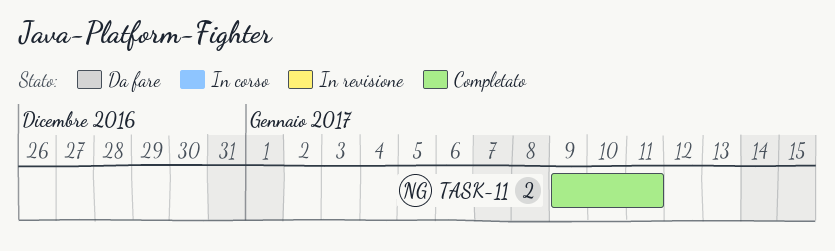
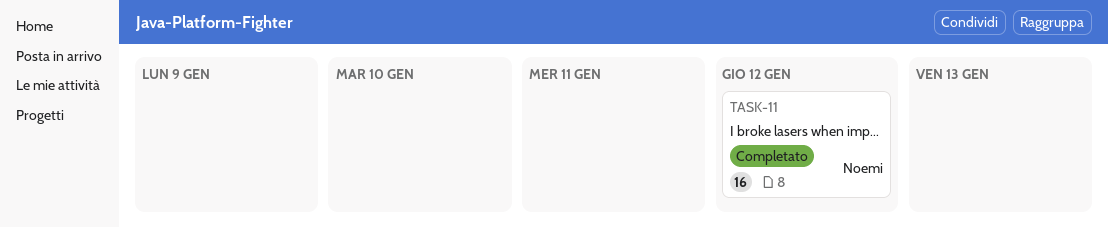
TASK-11, estimate: 2 -> 16
TASK-11, due: Jan 11 -> Jan 12

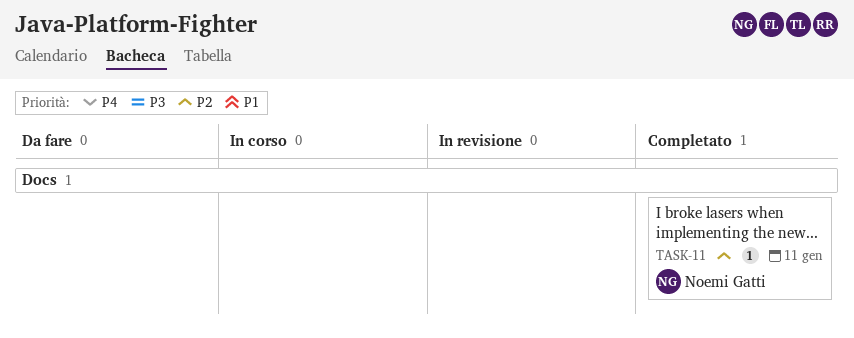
TASK-11, estimate: 16 -> 1
TASK-11, due: Jan 12 -> Jan 11

